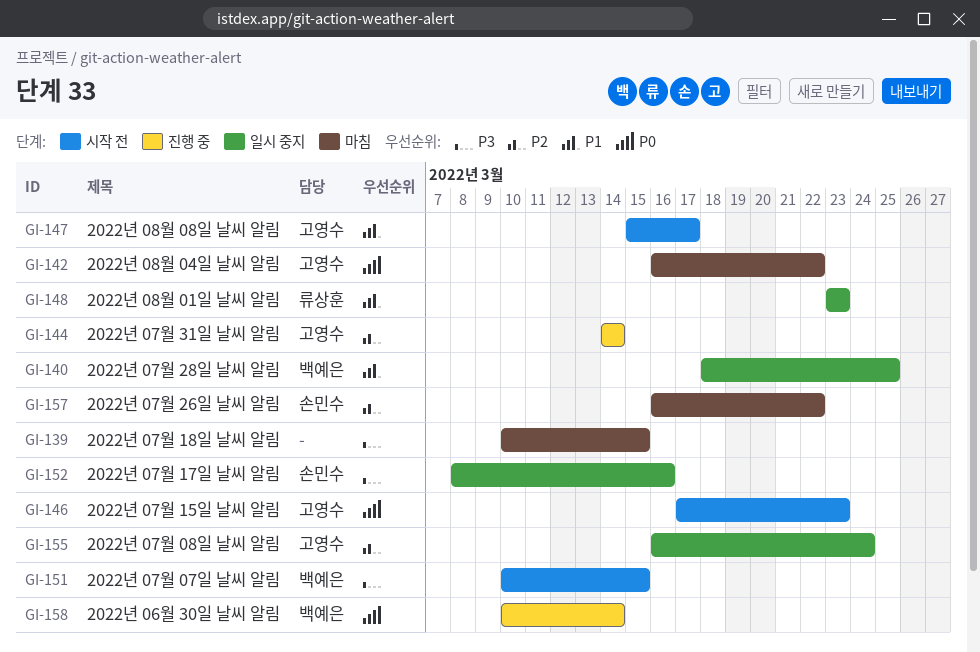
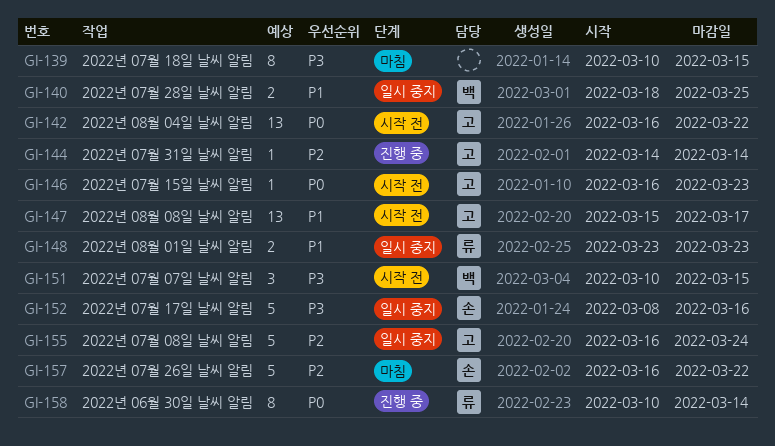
GI-142, status: 마침 -> 시작 전
GI-146, start: Mar 17 -> Mar 16
GI-158, owner: 백예은 -> 류상훈

